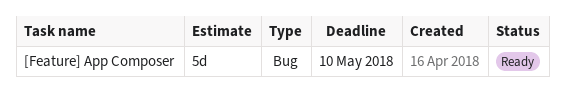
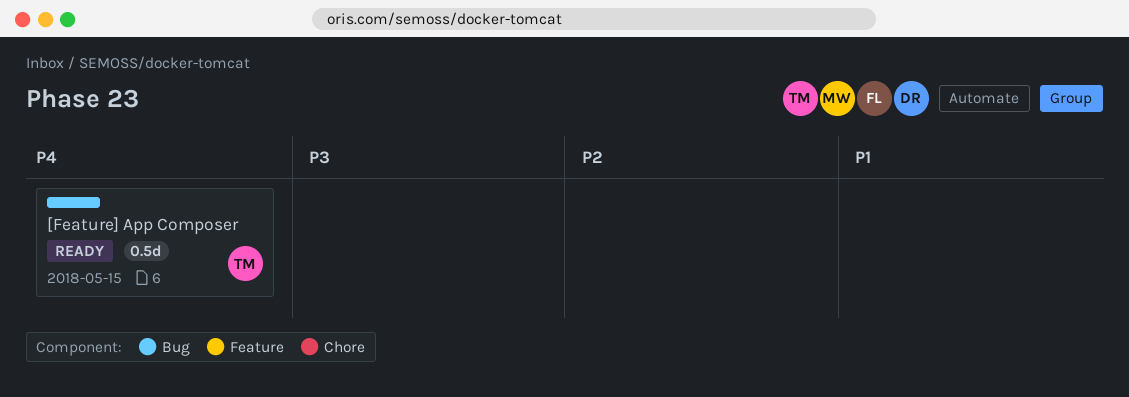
[Feature] App Composer, estimate: 5d -> 0.5d
[Feature] App Composer, due: May 10 -> May 15

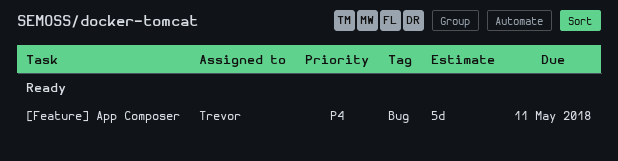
[Feature] App Composer, estimate: 0.5d -> 5d
[Feature] App Composer, due: May 15 -> May 11

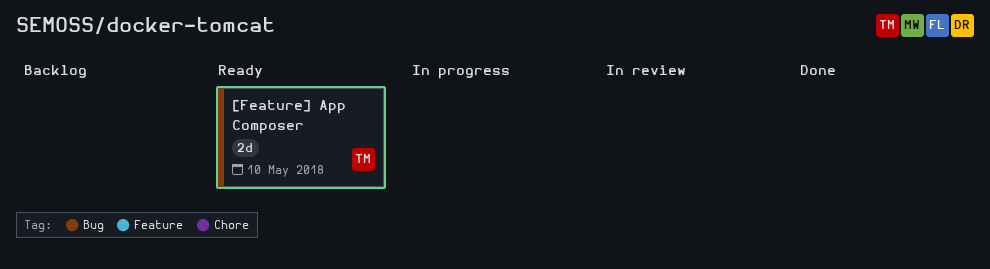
[Feature] App Composer, estimate: 5d -> 2d
[Feature] App Composer, due: May 11 -> May 10

